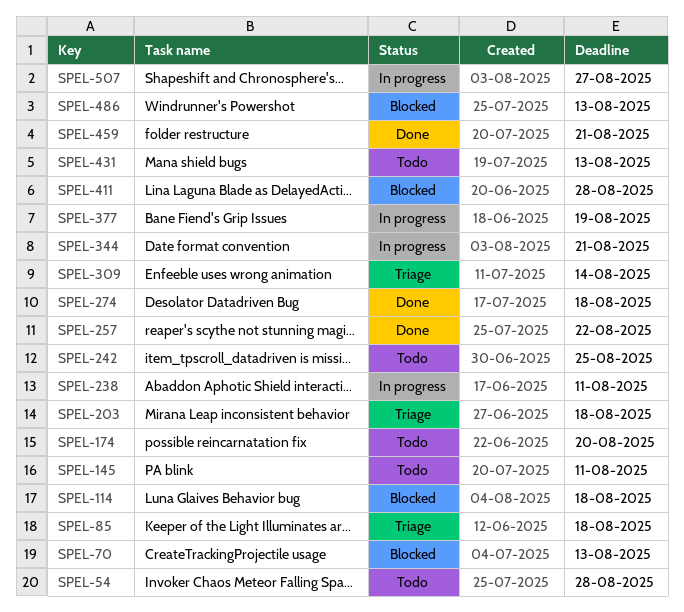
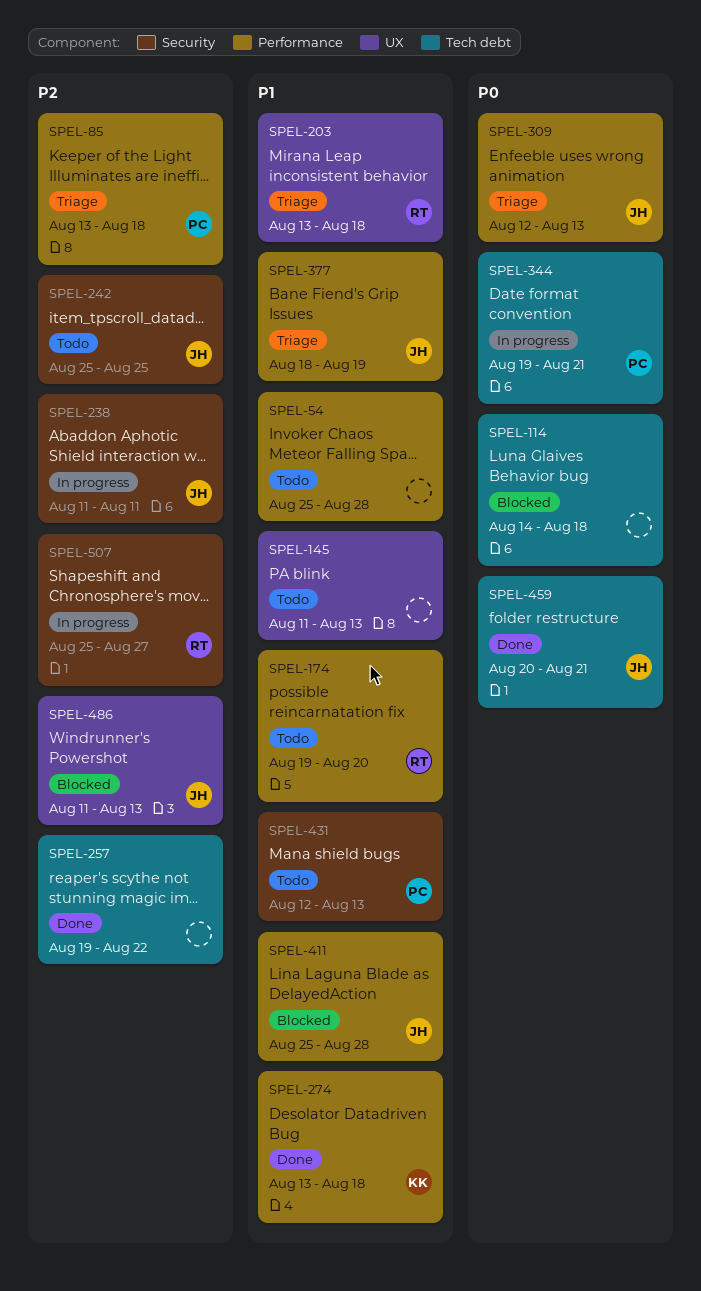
SPEL-70: present -> none
SPEL-145, due: Aug 11 -> Aug 13
SPEL-309, due: Aug 14 -> Aug 13
SPEL-377, status: In progress -> Triage

